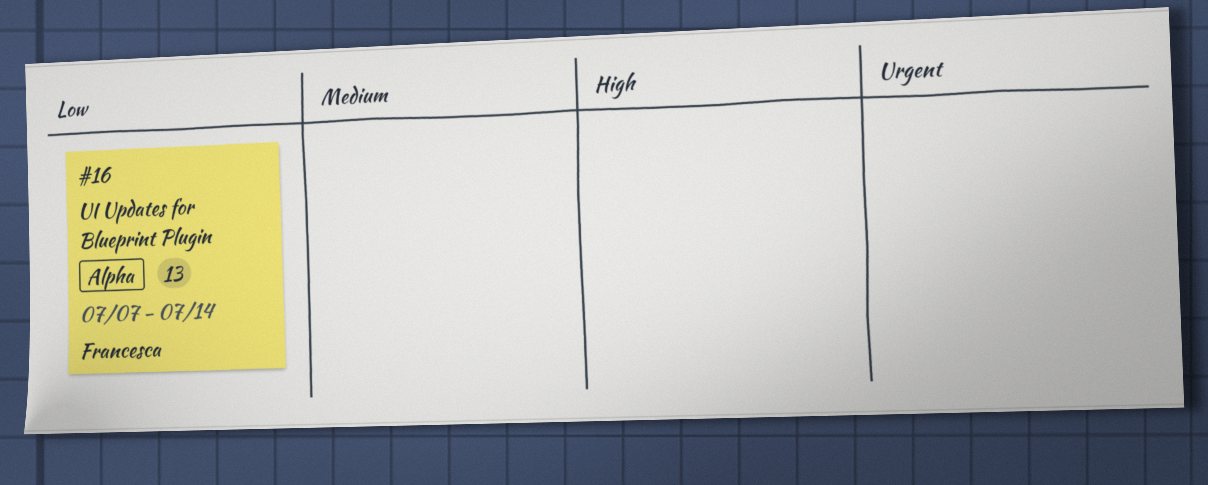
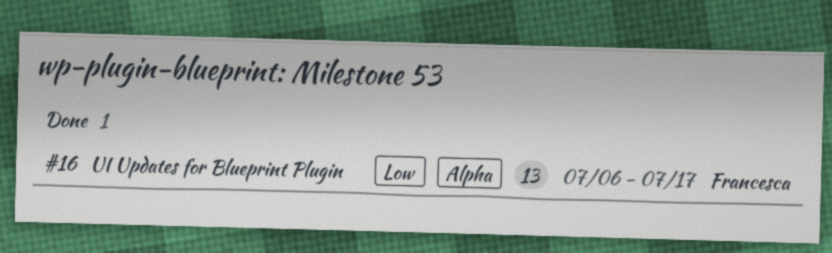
#16, start: Jul 7 -> Jul 6
#16, due: Jul 14 -> Jul 17

